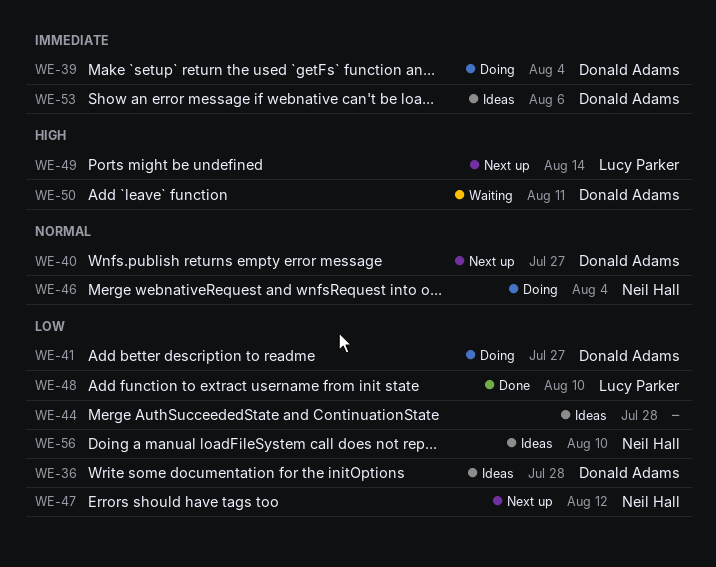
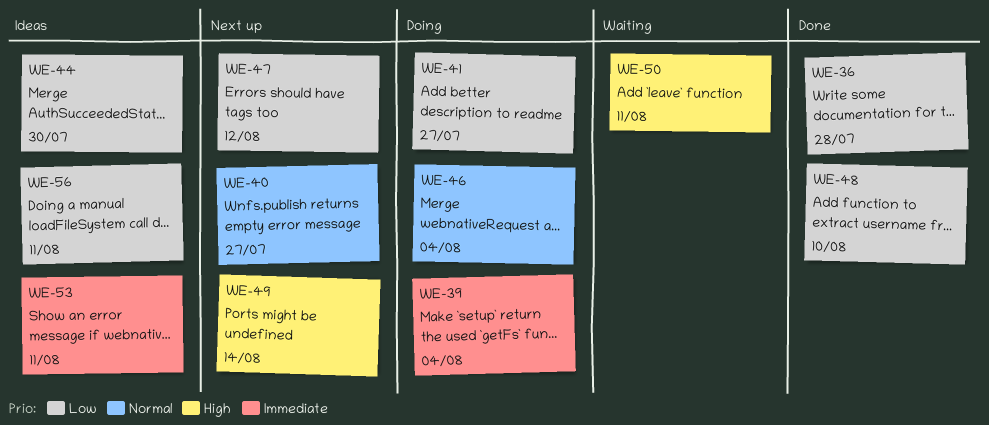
WE-36, status: Ideas -> Done
WE-44, due: Jul 28 -> Jul 30
WE-53, due: Aug 6 -> Aug 11
WE-56, due: Aug 10 -> Aug 11

